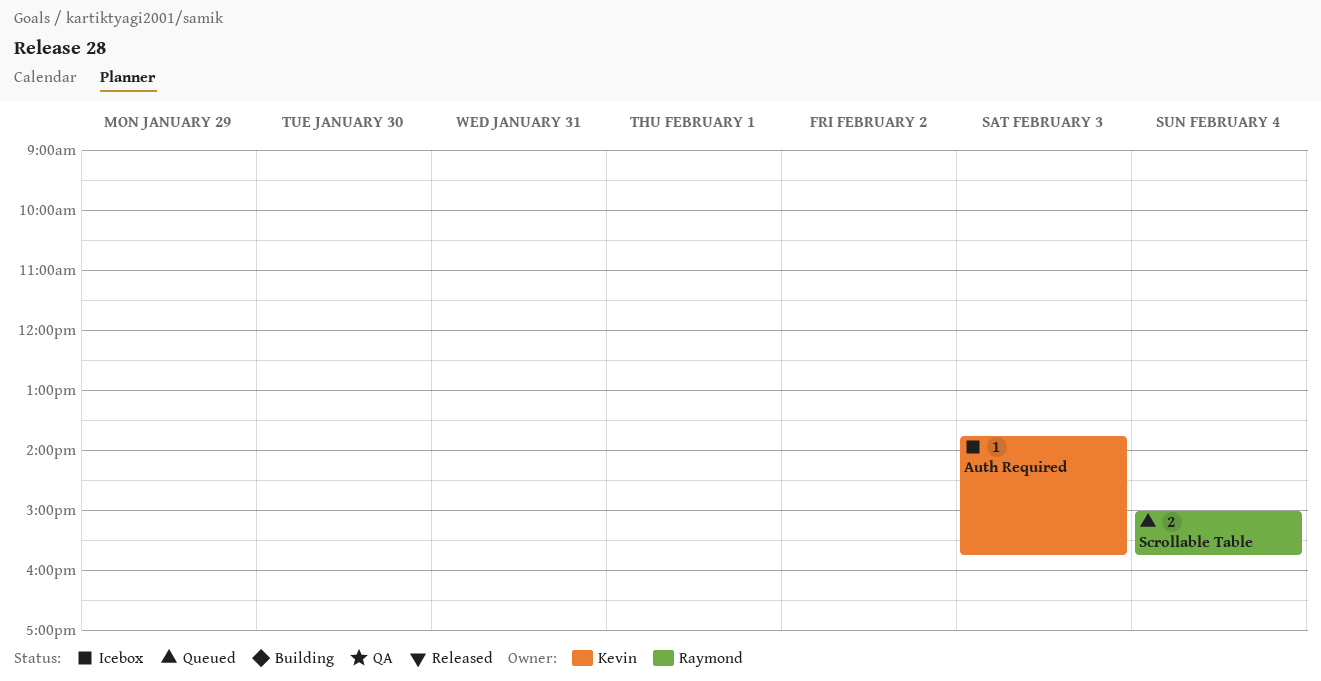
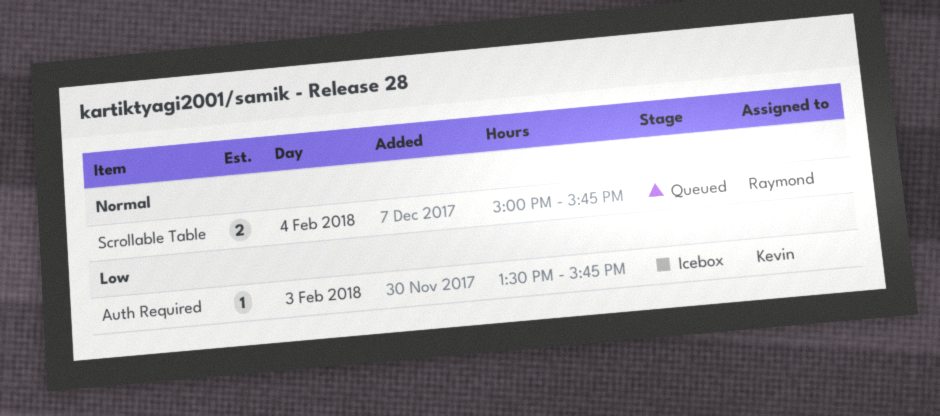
Auth Required, begins: 13:45 -> 13:30

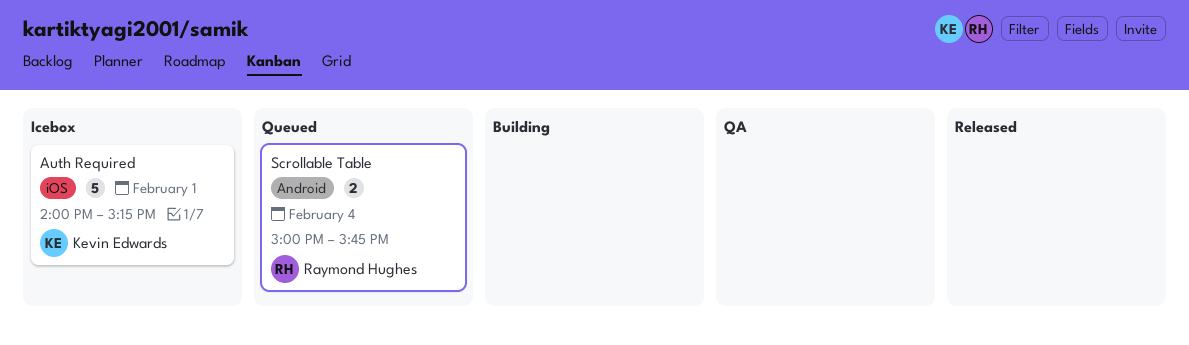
Auth Required, estimate: 1 -> 5
Auth Required, day: Feb 3 -> Feb 1
Auth Required, begins: 13:30 -> 14:00
Auth Required, ends: 15:45 -> 15:15

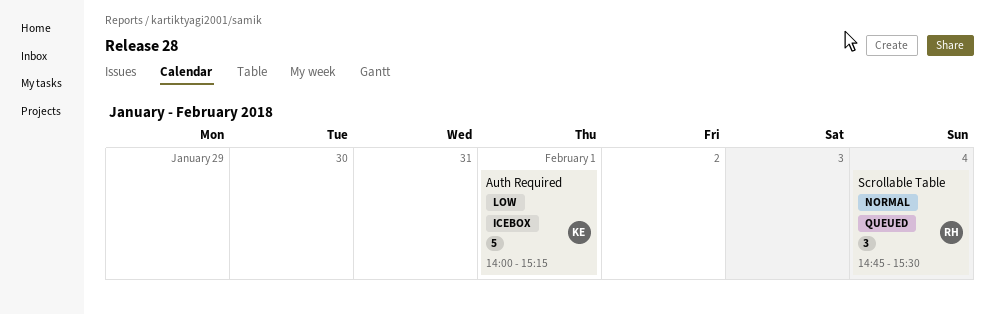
Scrollable Table, estimate: 2 -> 3
Scrollable Table, begins: 15:00 -> 14:45
Scrollable Table, ends: 15:45 -> 15:30

